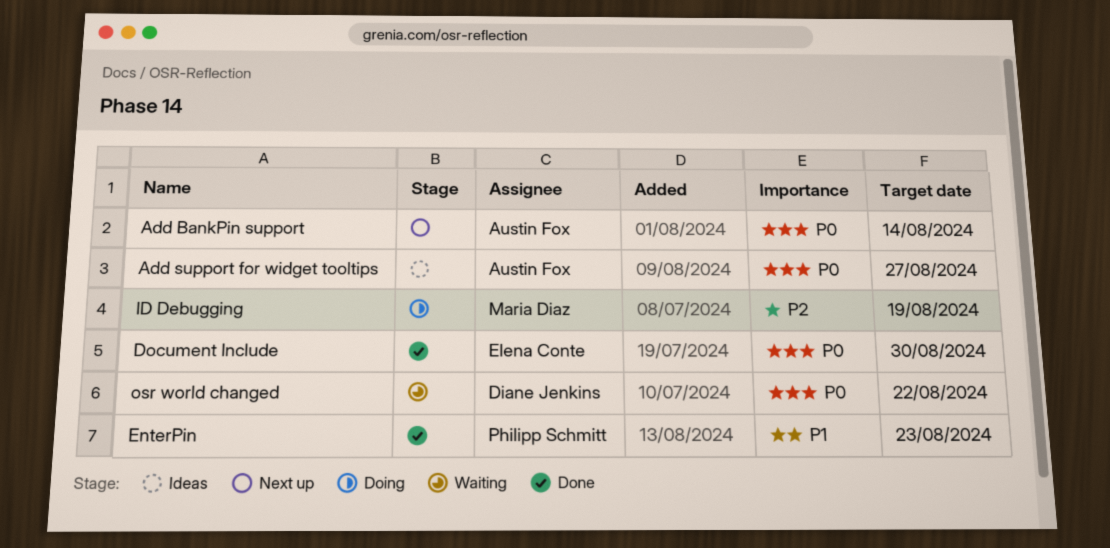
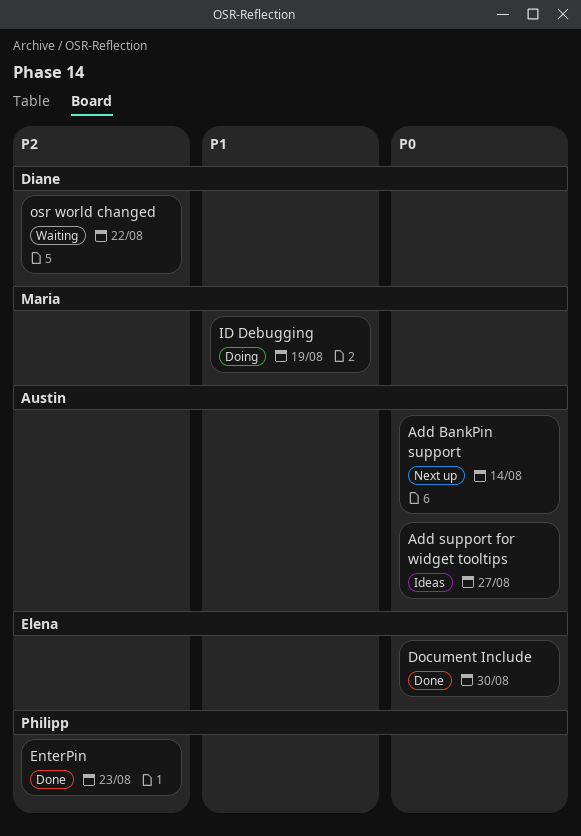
EnterPin, priority: P1 -> P2
ID Debugging, priority: P2 -> P1
osr world changed, priority: P0 -> P2

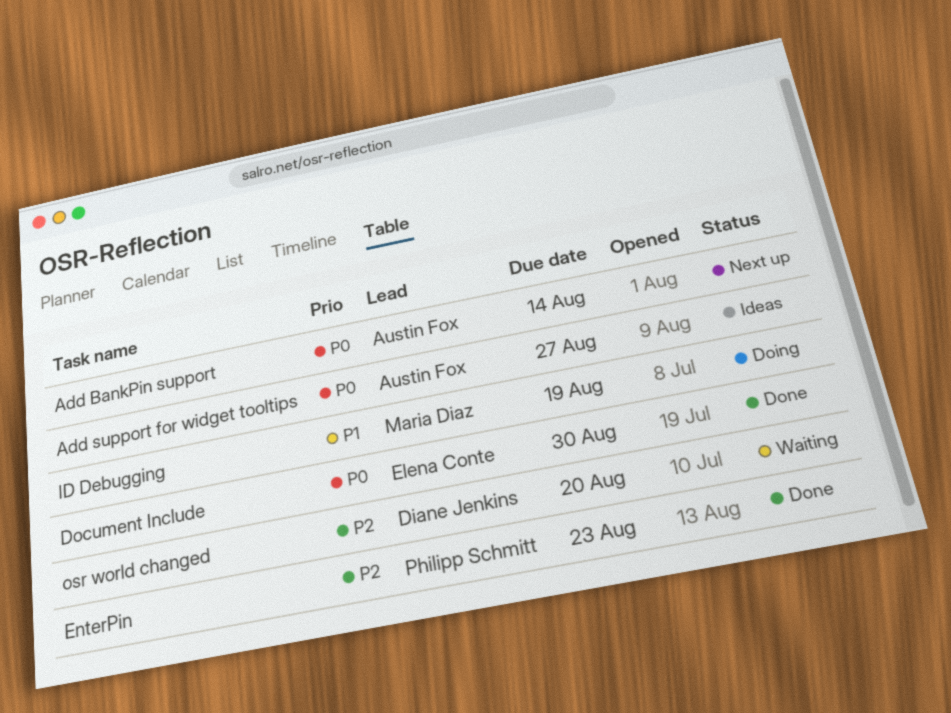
osr world changed, due: Aug 22 -> Aug 20

